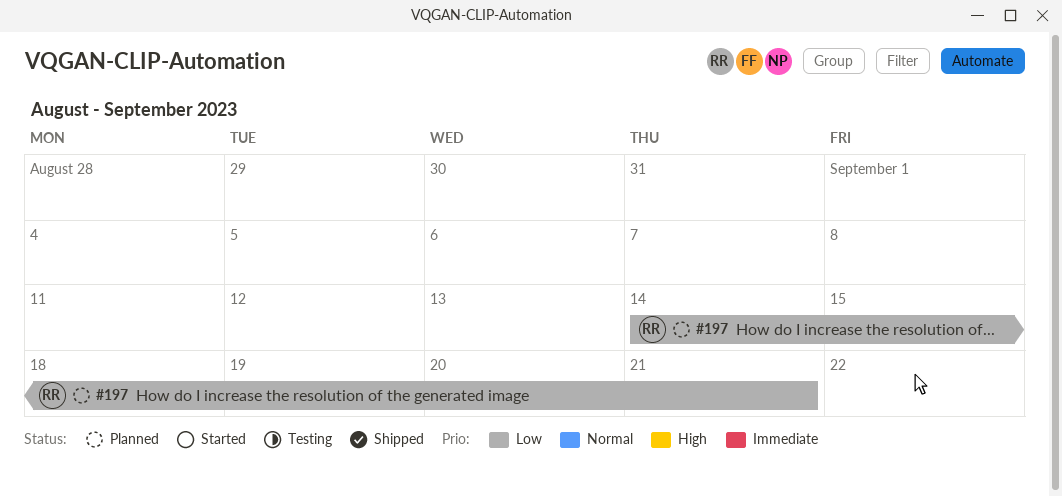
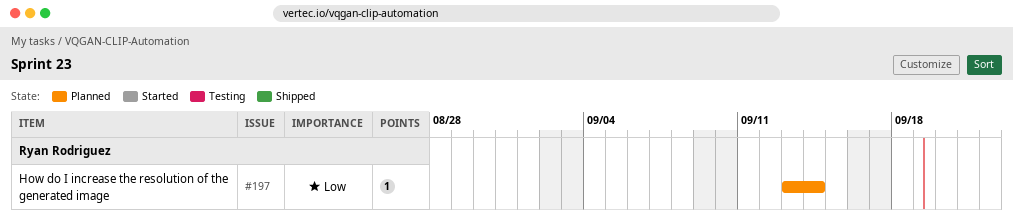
#197, start: Sep 14 -> Sep 13
#197, due: Sep 21 -> Sep 14

